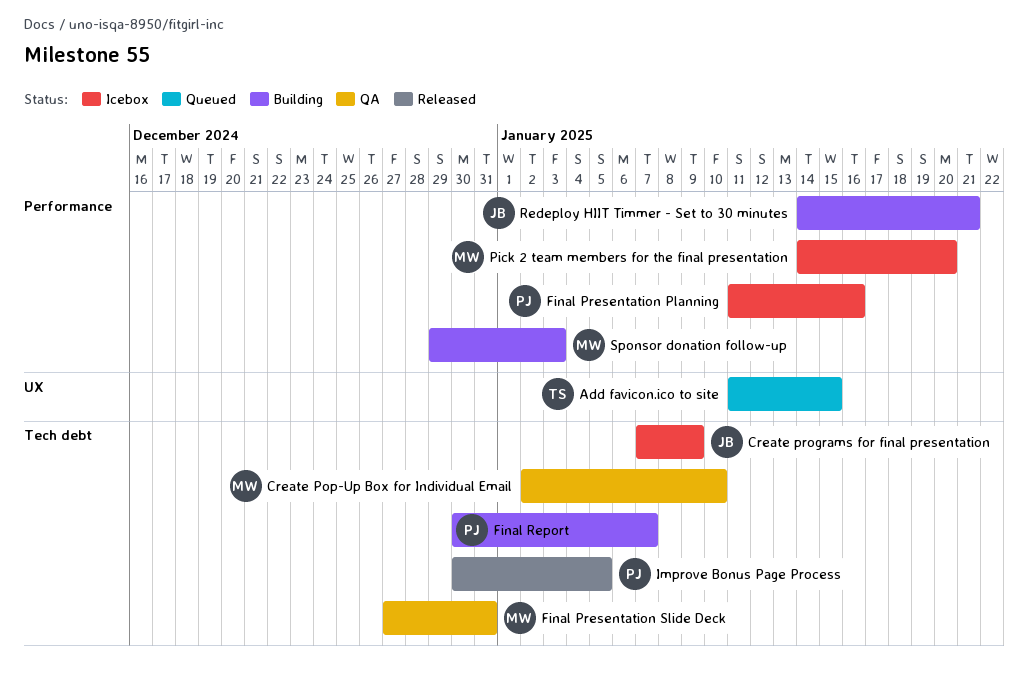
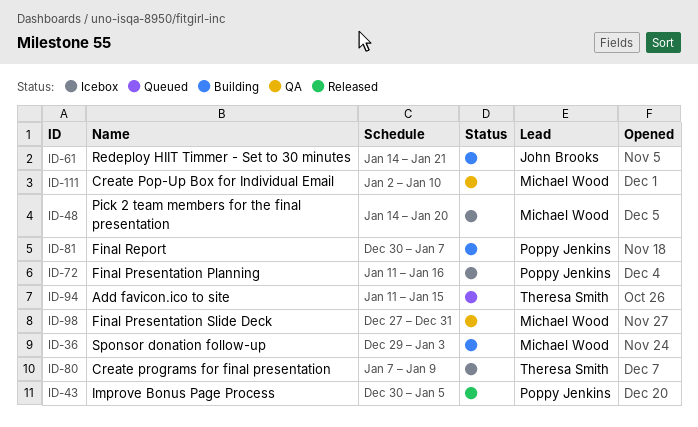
Create programs for final presentation, owner: John Brooks -> Theresa Smith

